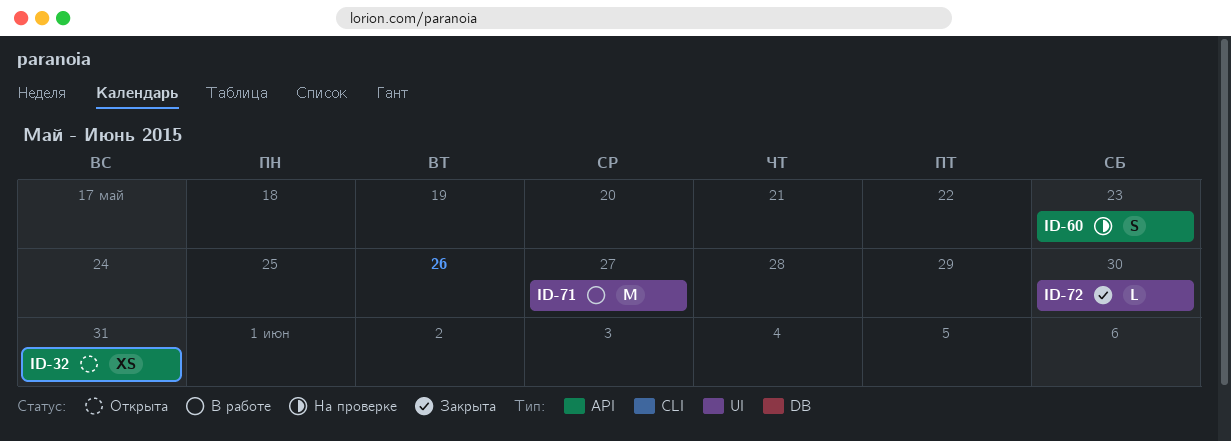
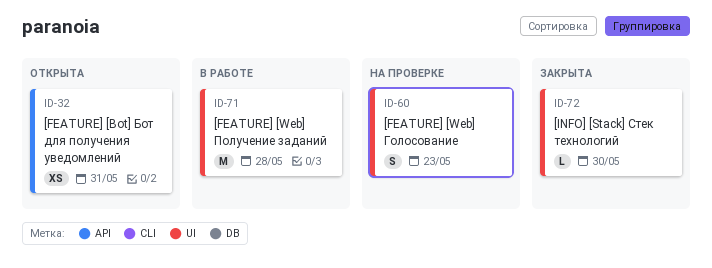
ID-60, label: API -> UI
ID-71, due: May 27 -> May 28

